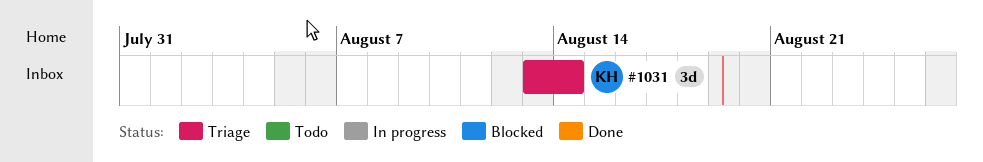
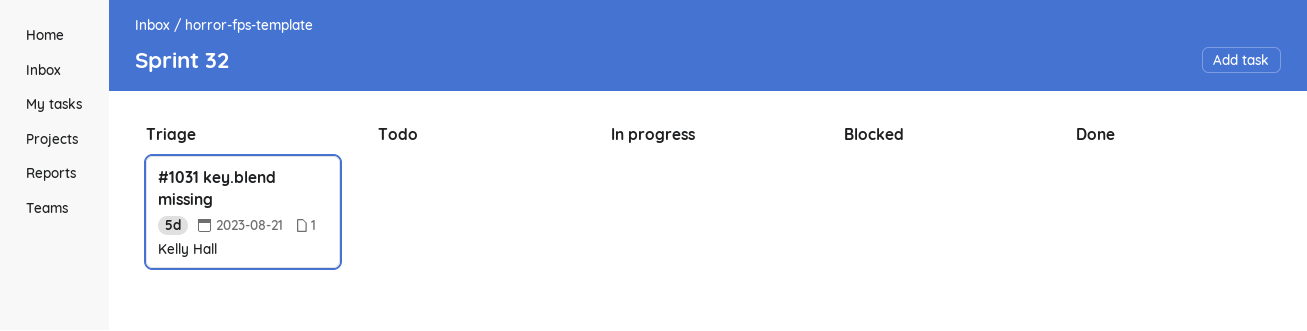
#1031, estimate: 3d -> 5d
#1031, due: Aug 14 -> Aug 21

